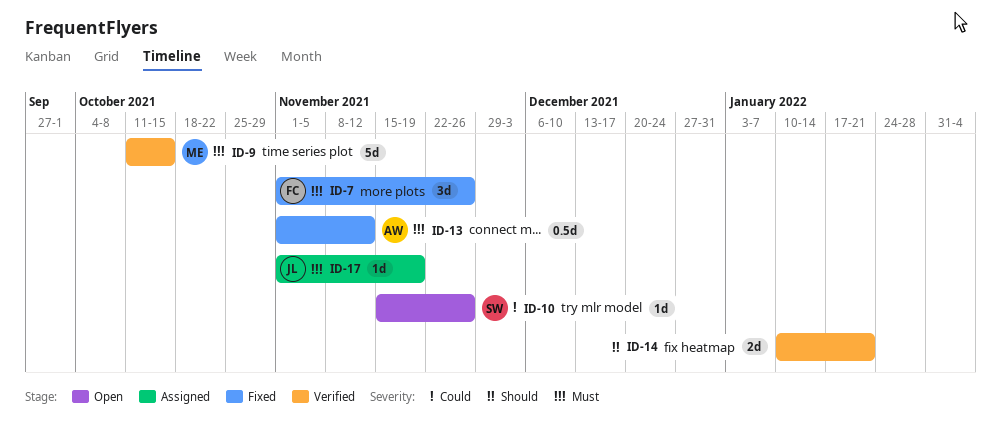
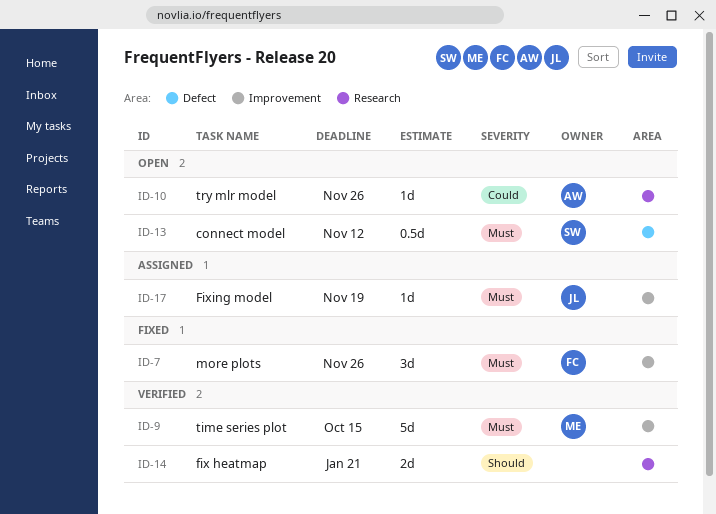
ID-10, owner: SW -> AW
ID-13, status: Fixed -> Open
ID-13, owner: AW -> SW

